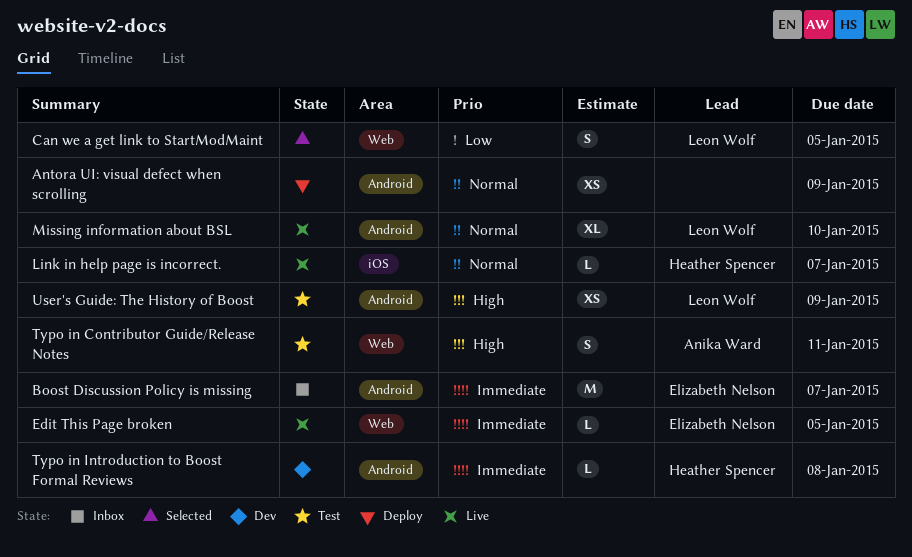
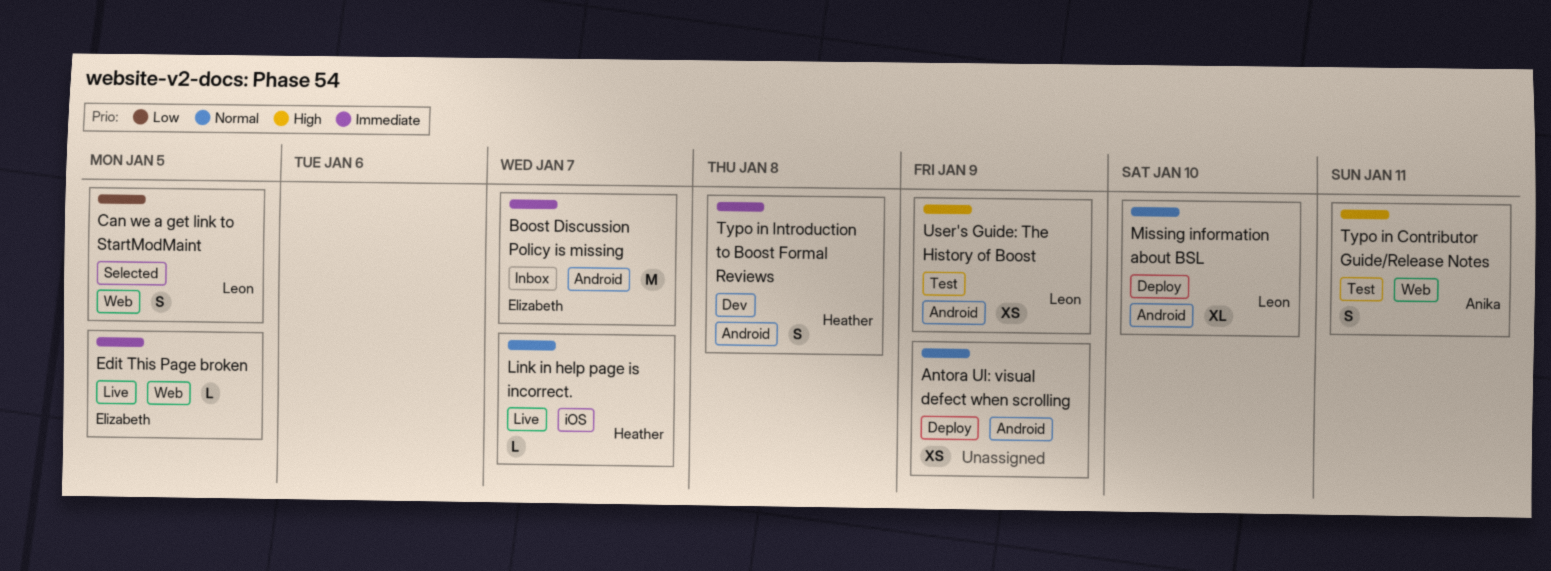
Missing information about BSL, status: Live -> Deploy
Typo in Introduction to Boost Formal Reviews, estimate: L -> S

